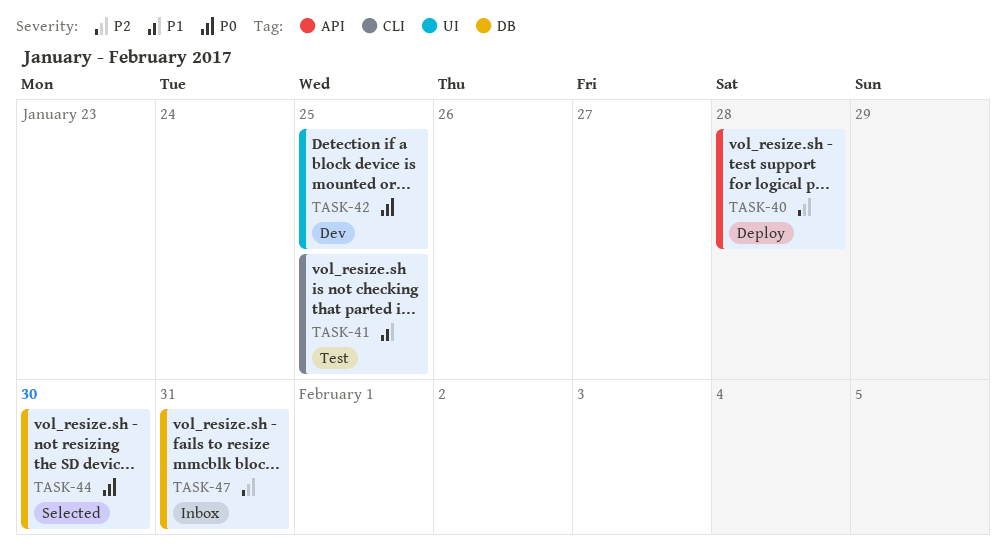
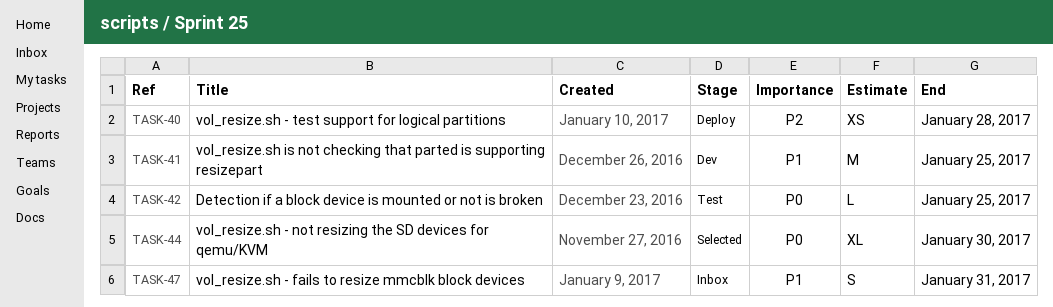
TASK-41, status: Test -> Dev
TASK-42, status: Dev -> Test
TASK-47, priority: P2 -> P1

